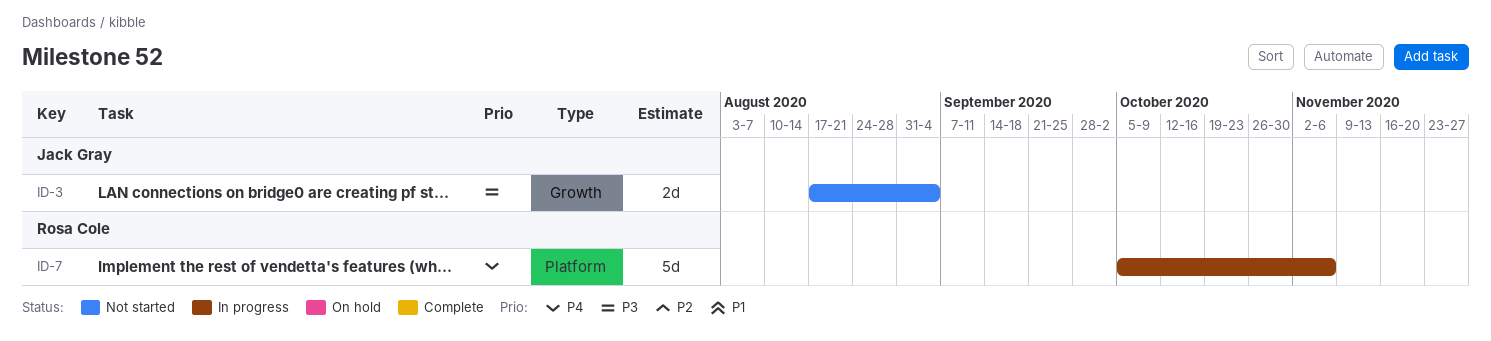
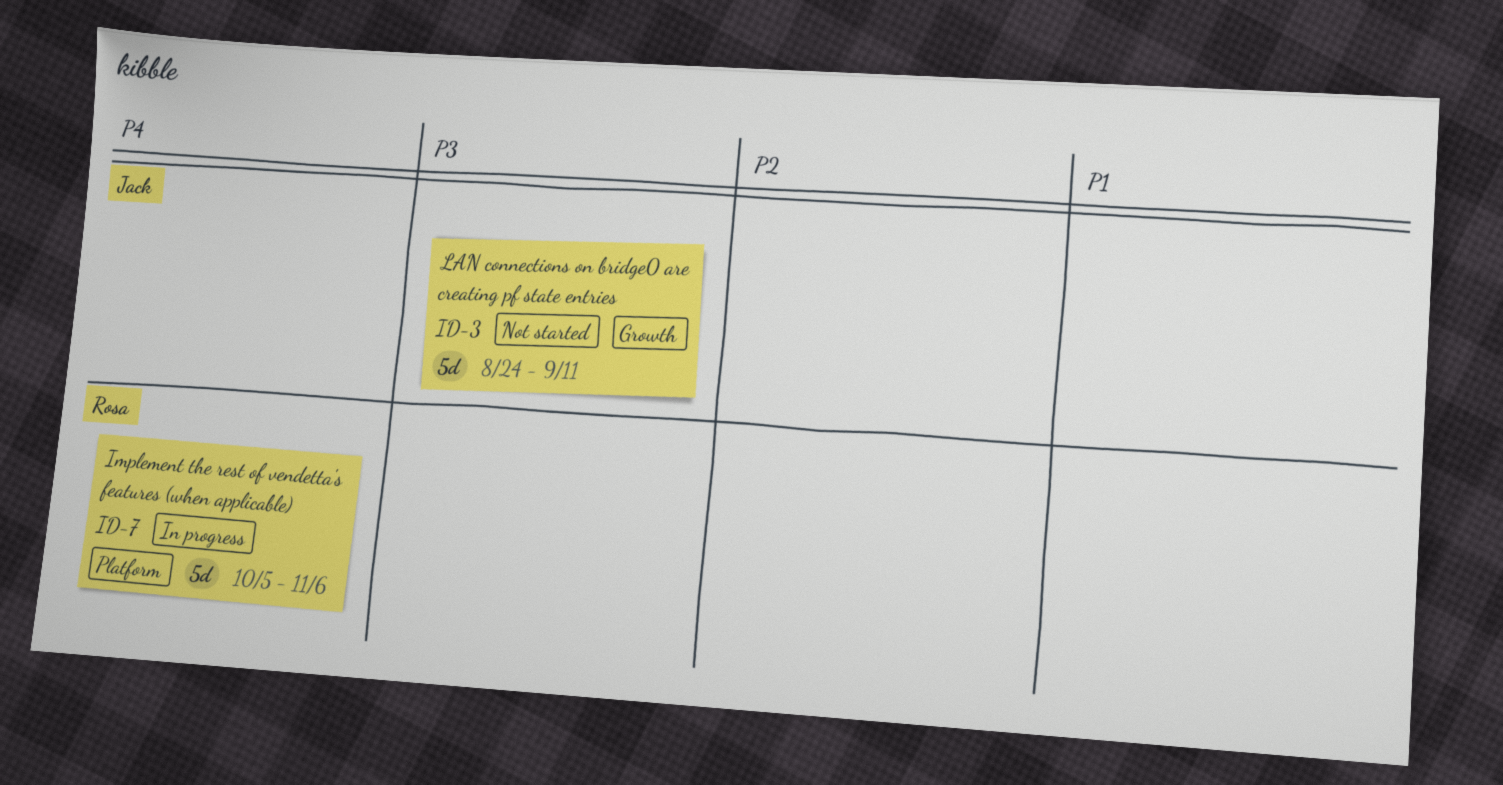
ID-3, estimate: 2d -> 5d
ID-3, start: Aug 17 -> Aug 24
ID-3, due: Sep 4 -> Sep 11

